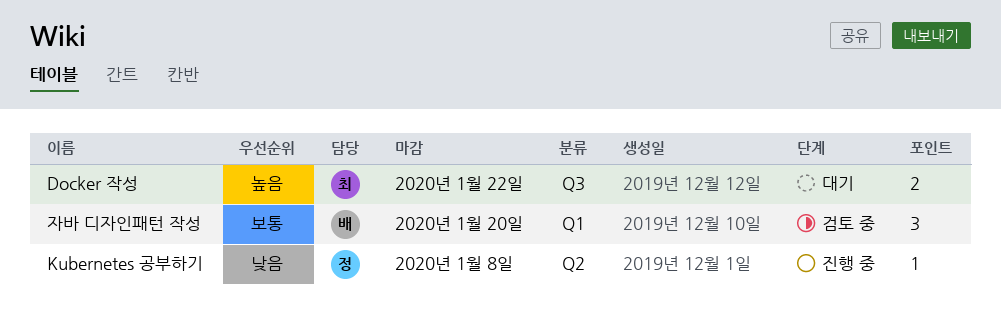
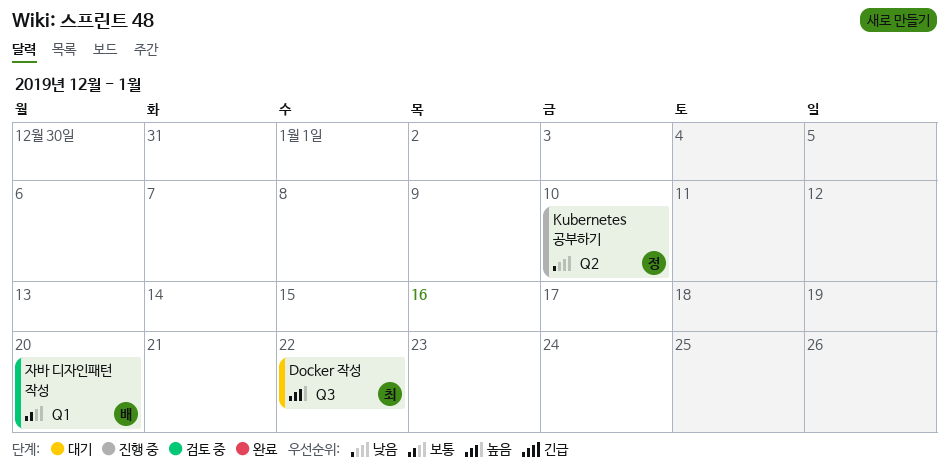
Kubernetes 공부하기, due: Jan 8 -> Jan 10

